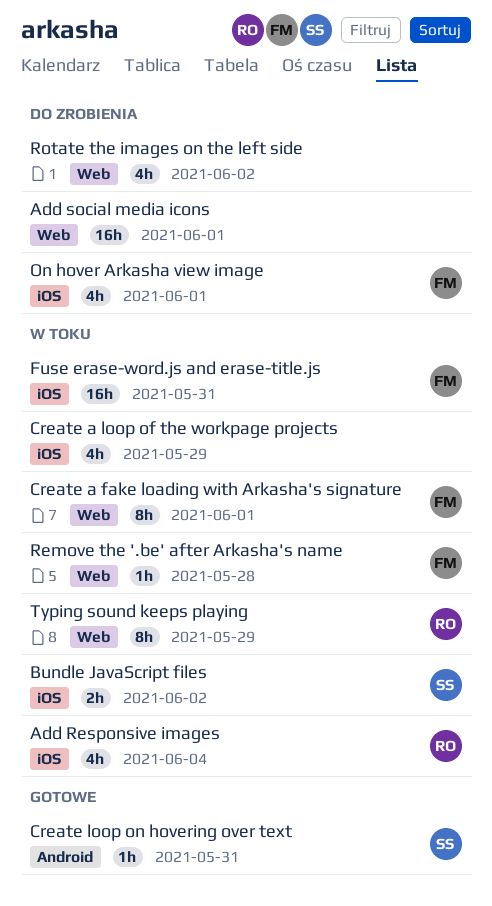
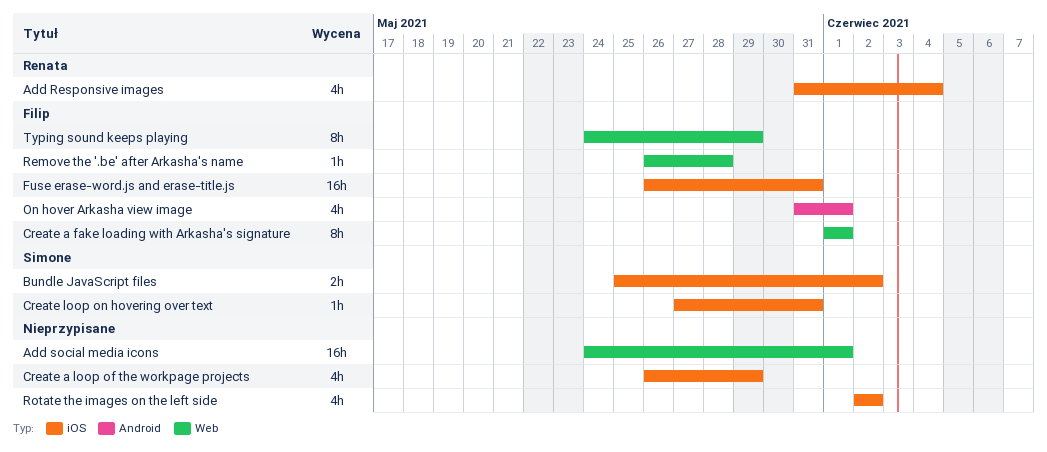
Create loop on hovering over text, label: Android -> iOS
On hover Arkasha view image, label: iOS -> Android
Rotate the images on the left side, label: Web -> iOS
Typing sound keeps playing, owner: Renata -> Filip

